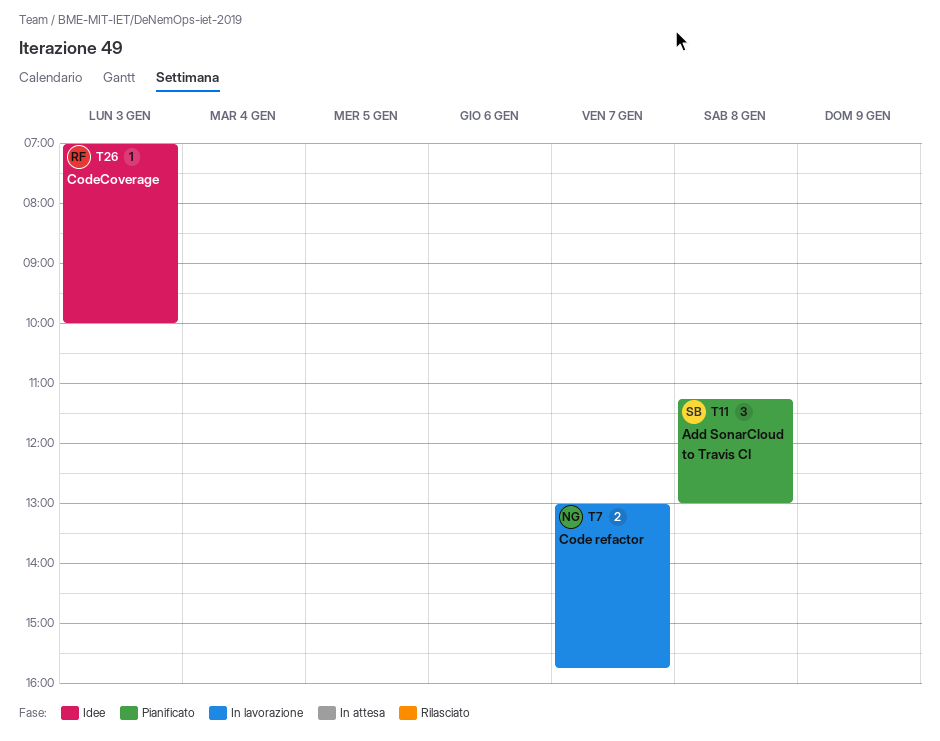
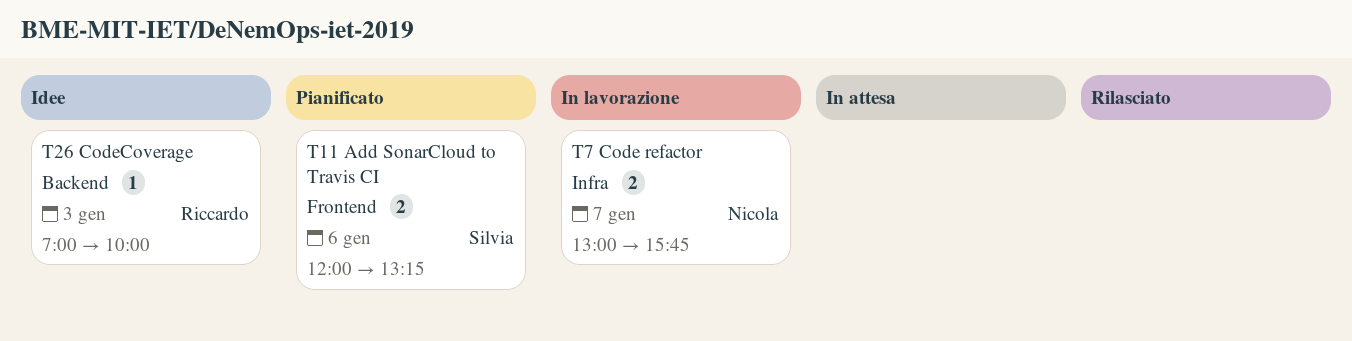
T11, estimate: 3 -> 2
T11, day: Jan 8 -> Jan 6
T11, begins: 11:15 -> 12:00
T11, ends: 13:00 -> 13:15

